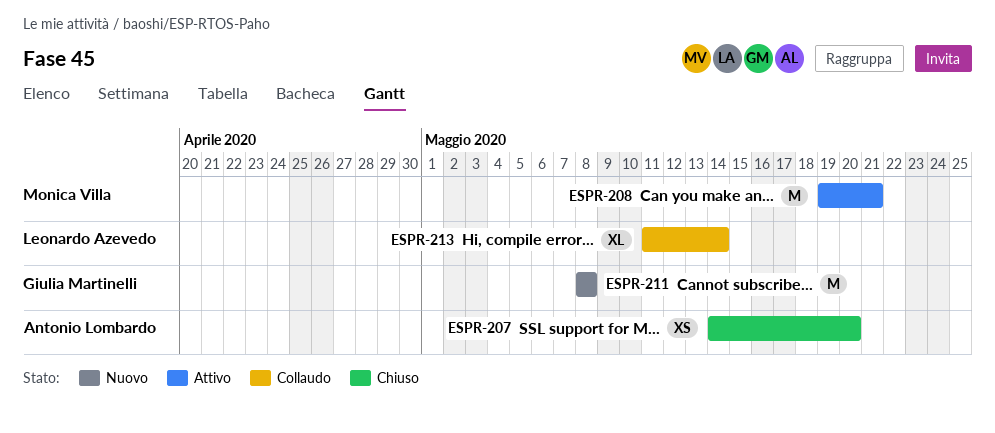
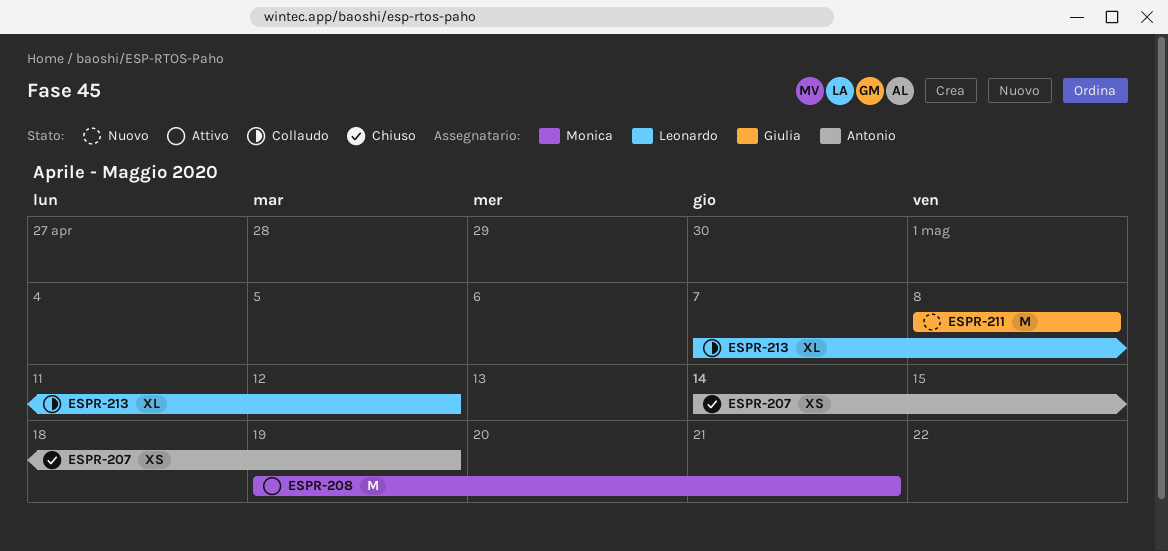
ESPR-207, due: May 20 -> May 19
ESPR-213, start: May 11 -> May 7
ESPR-213, due: May 14 -> May 12

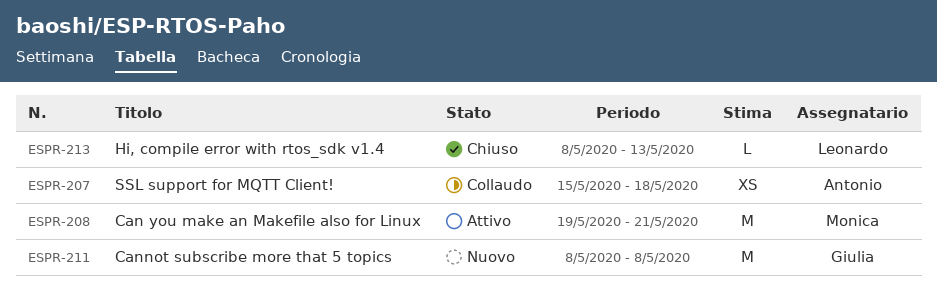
ESPR-207, status: Chiuso -> Collaudo
ESPR-207, start: May 14 -> May 15
ESPR-207, due: May 19 -> May 18
ESPR-213, status: Collaudo -> Chiuso
ESPR-213, estimate: XL -> L
ESPR-213, start: May 7 -> May 8
ESPR-213, due: May 12 -> May 13

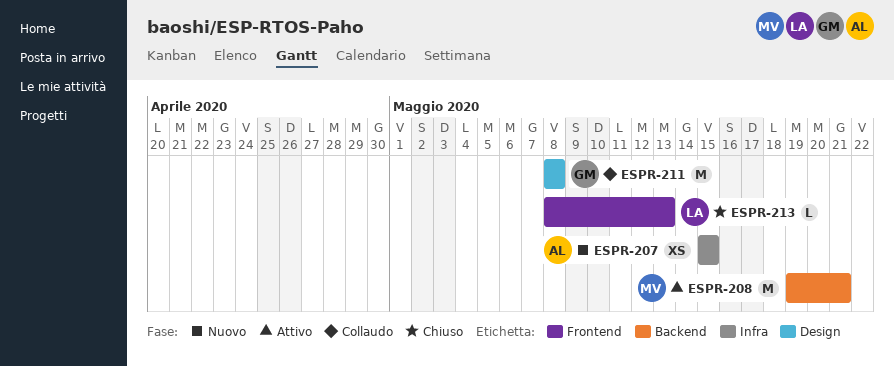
ESPR-207, status: Collaudo -> Nuovo
ESPR-207, due: May 18 -> May 15
ESPR-211, status: Nuovo -> Collaudo

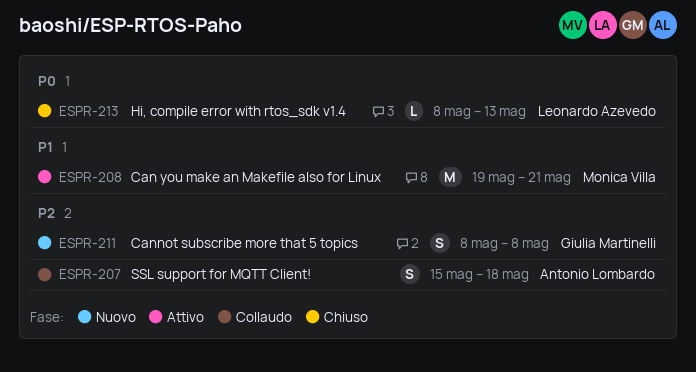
ESPR-207, status: Nuovo -> Collaudo
ESPR-207, estimate: XS -> S
ESPR-207, due: May 15 -> May 18
ESPR-211, status: Collaudo -> Nuovo
ESPR-211, estimate: M -> S

